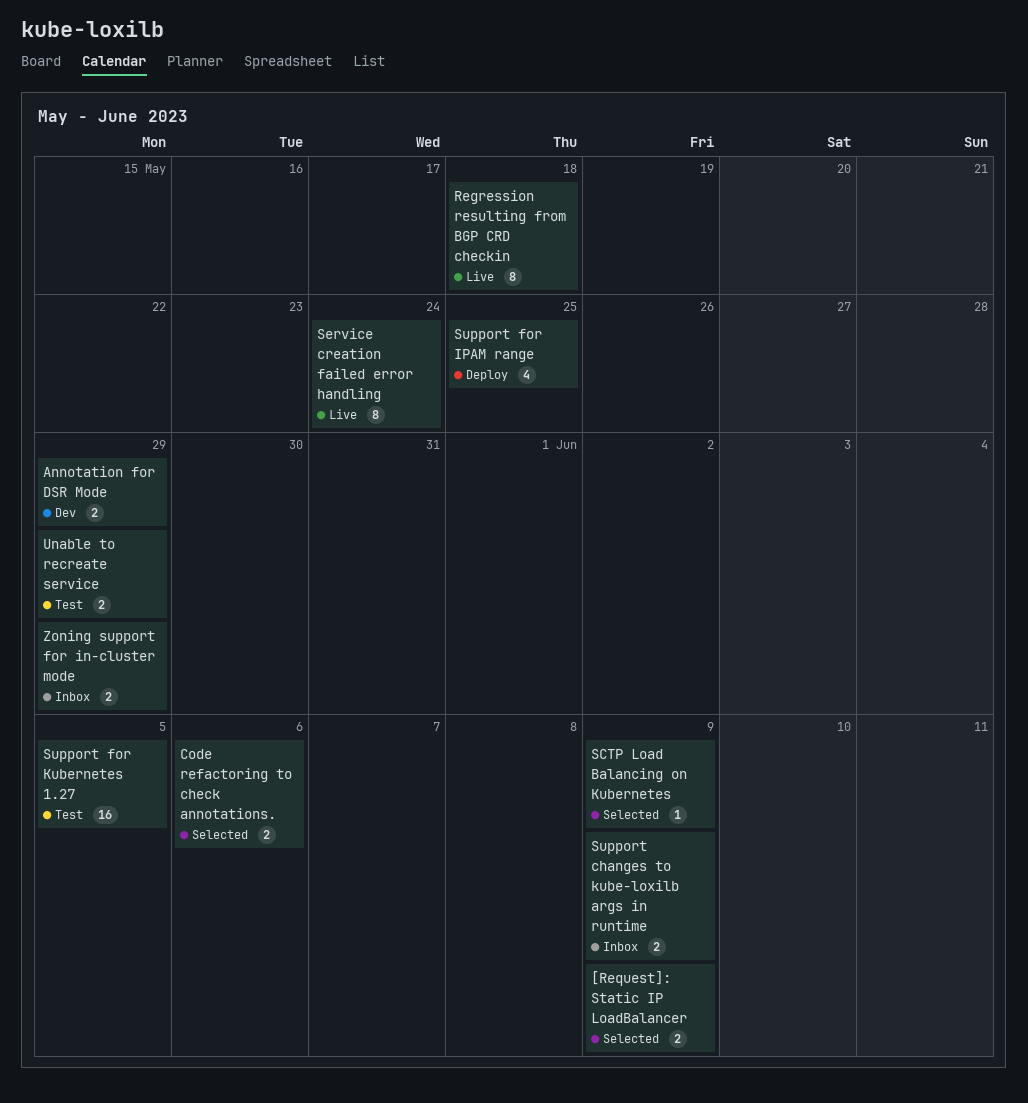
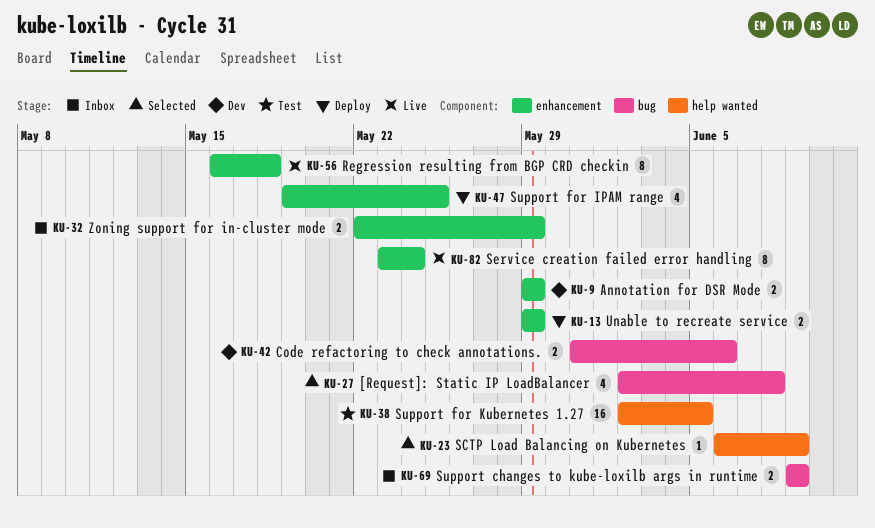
[Request]: Static IP LoadBalancer, estimate: 2 -> 4
[Request]: Static IP LoadBalancer, due: Jun 9 -> Jun 8
Code refactoring to check annotations., status: Selected -> Dev
Unable to recreate service, status: Test -> Deploy

